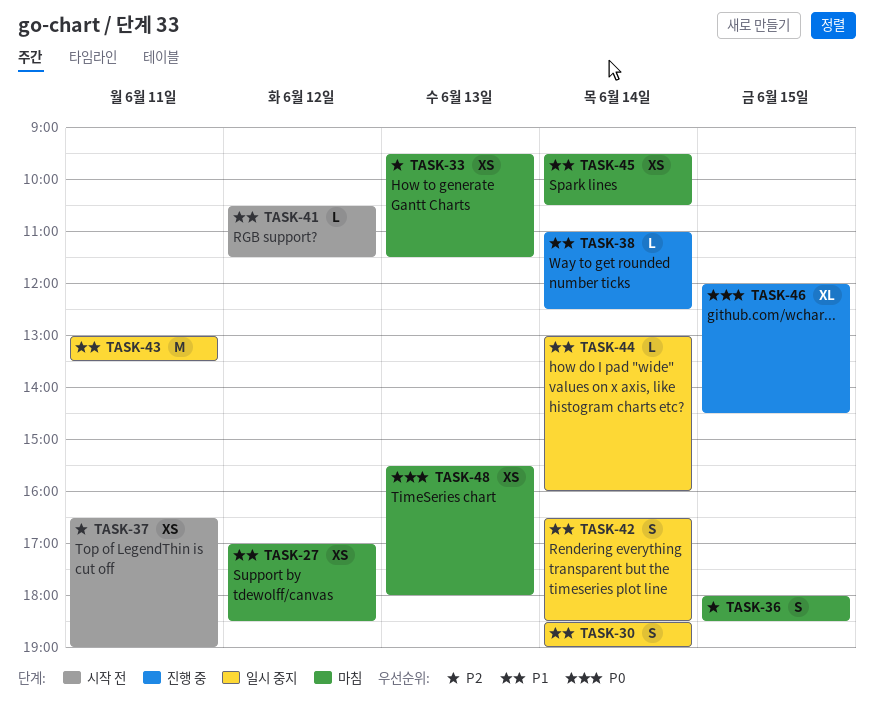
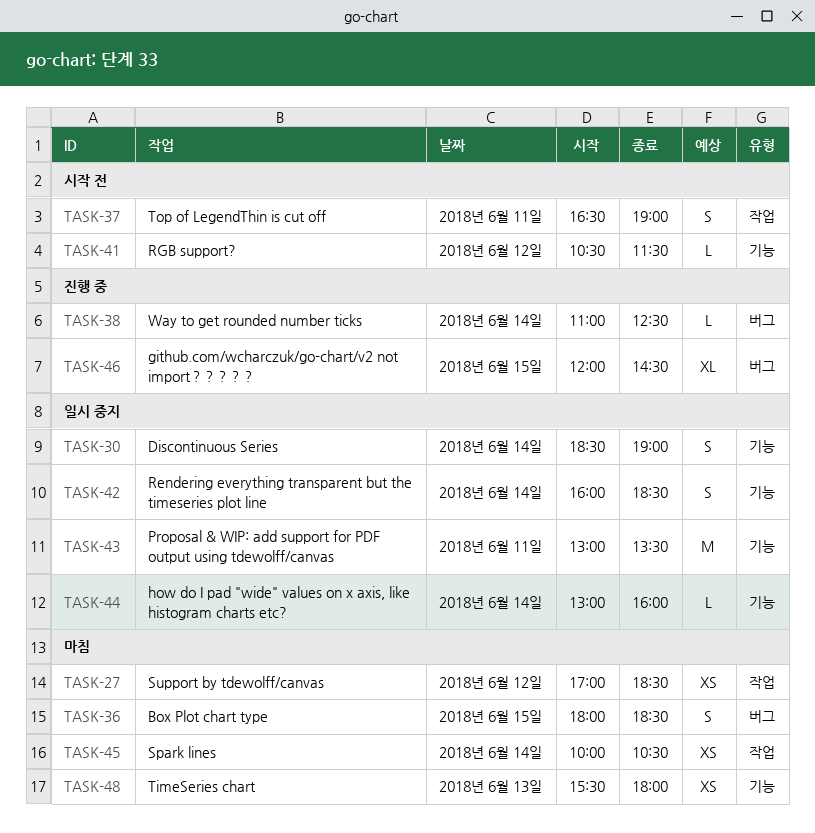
TASK-33: present -> none
TASK-37, estimate: XS -> S
TASK-42, begins: 16:30 -> 16:00
TASK-45, begins: 09:30 -> 10:00

